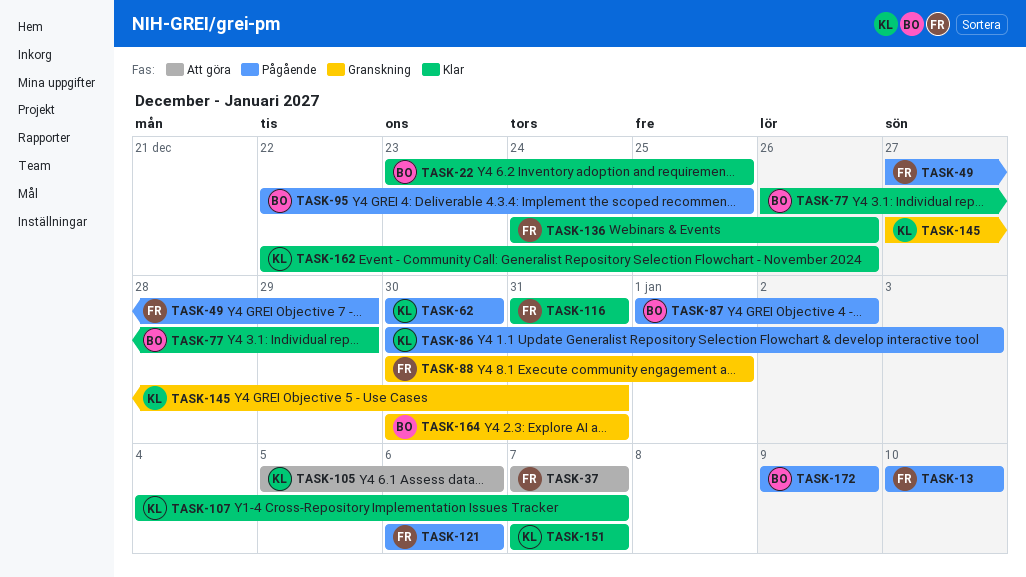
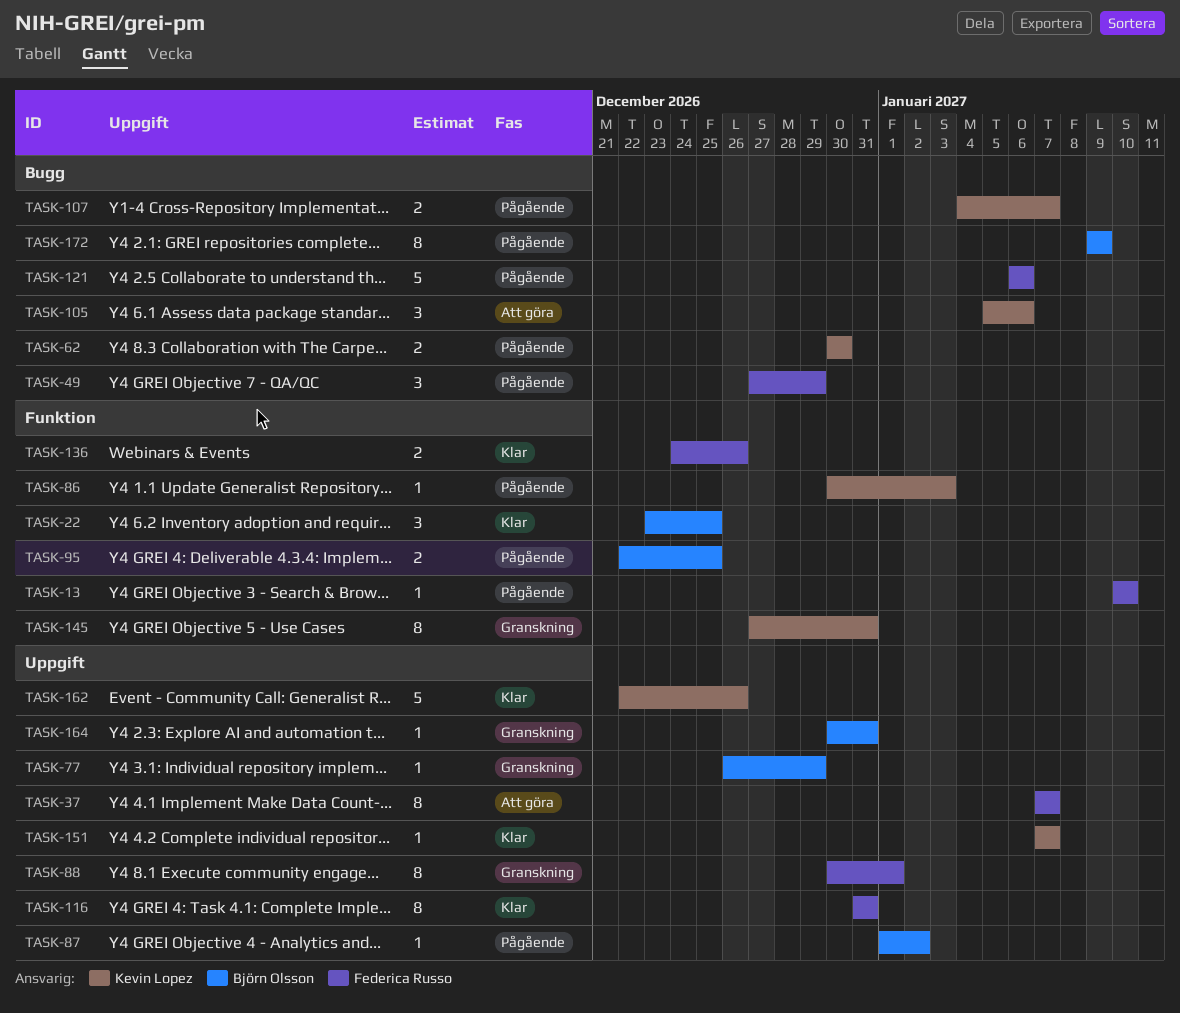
TASK-77, status: Klar -> Granskning
TASK-107, status: Klar -> Pågående

